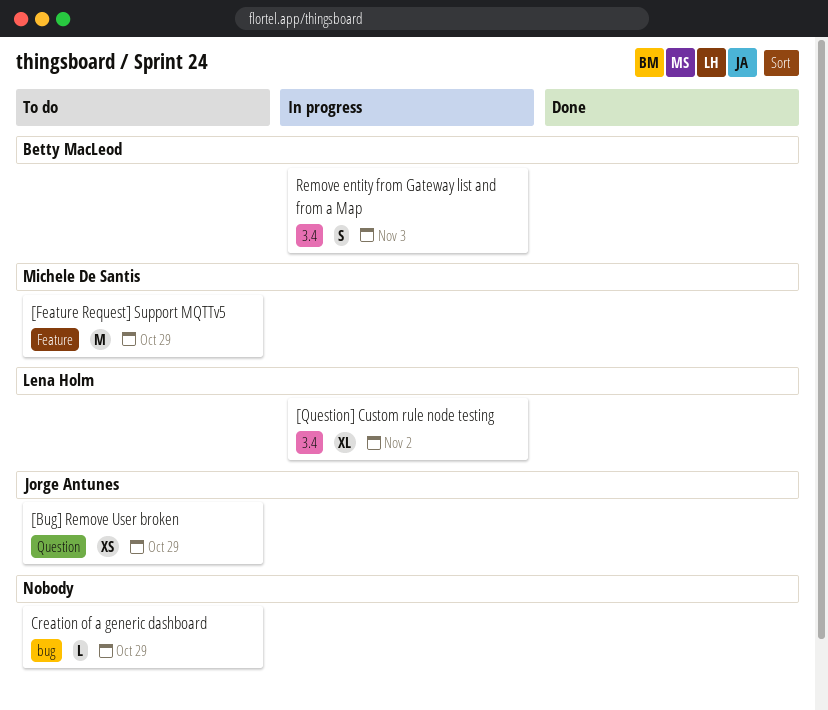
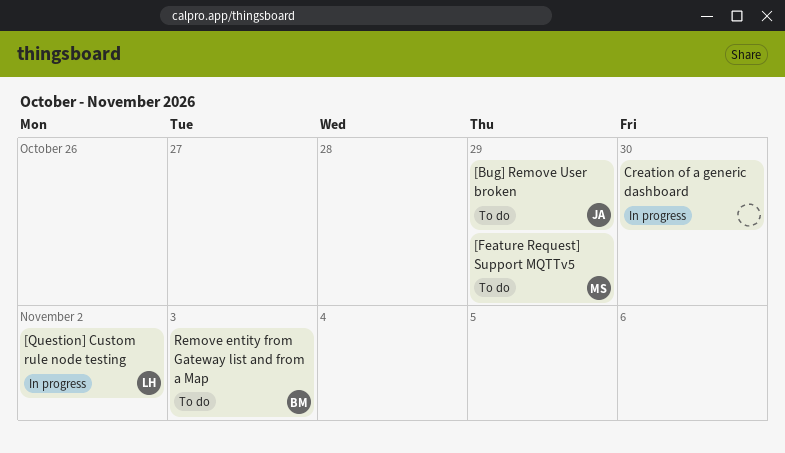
Creation of a generic dashboard, status: To do -> In progress
Creation of a generic dashboard, due: Oct 29 -> Oct 30
Remove entity from Gateway list and from a Map, status: In progress -> To do

